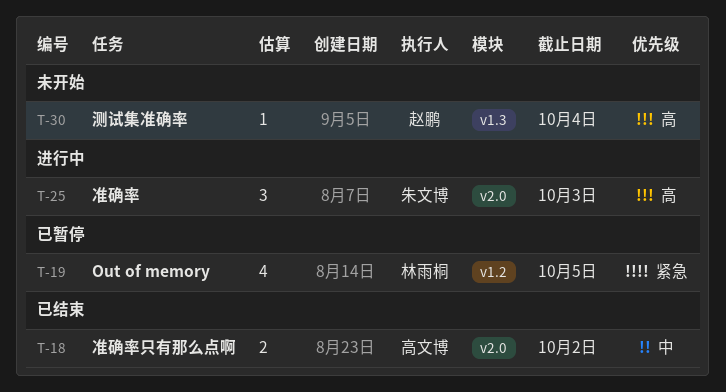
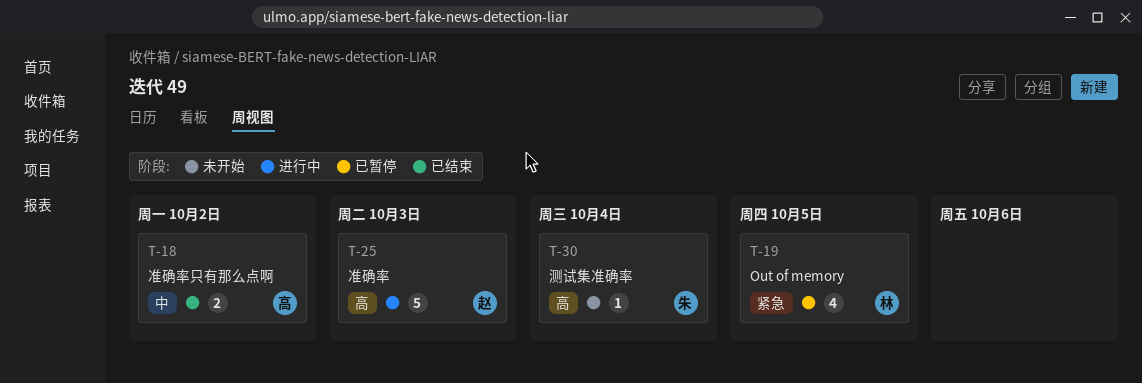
T-25, owner: 朱文博 -> 赵鹏
T-25, estimate: 3 -> 5
T-30, owner: 赵鹏 -> 朱文博

